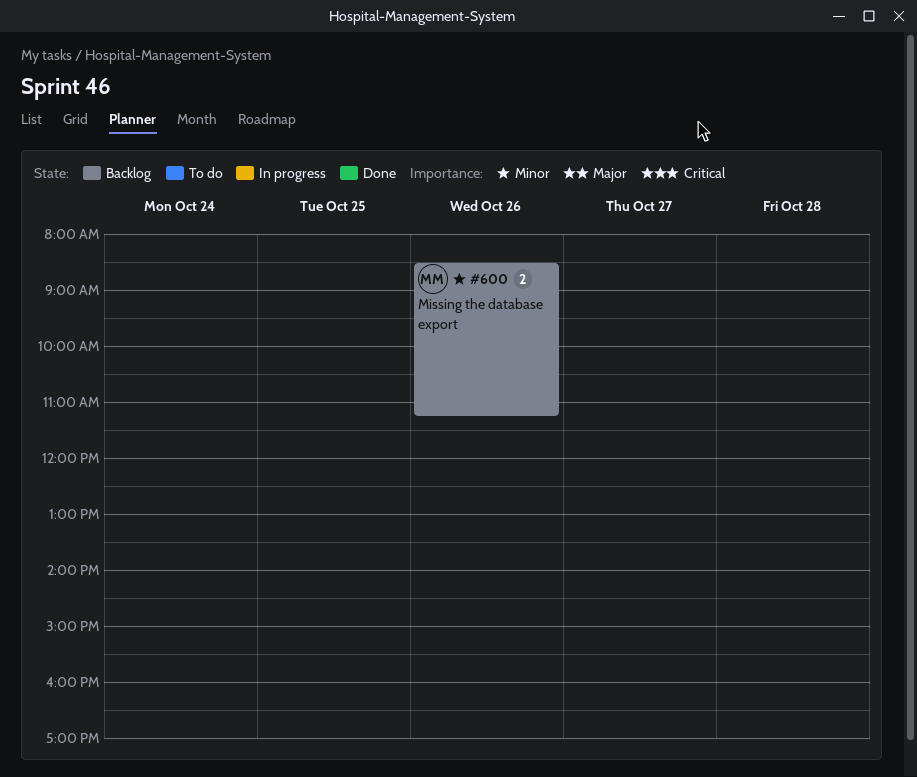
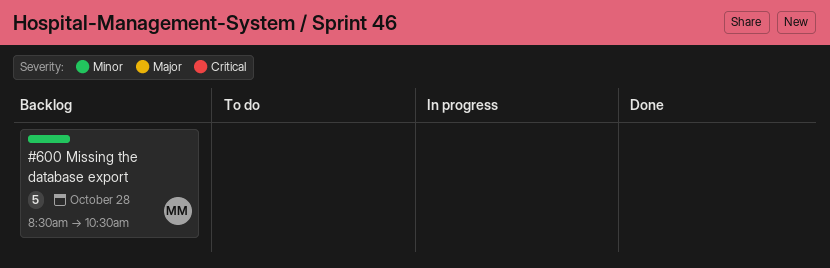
#600, estimate: 2 -> 5
#600, day: Oct 26 -> Oct 28
#600, ends: 11:15 -> 10:30

